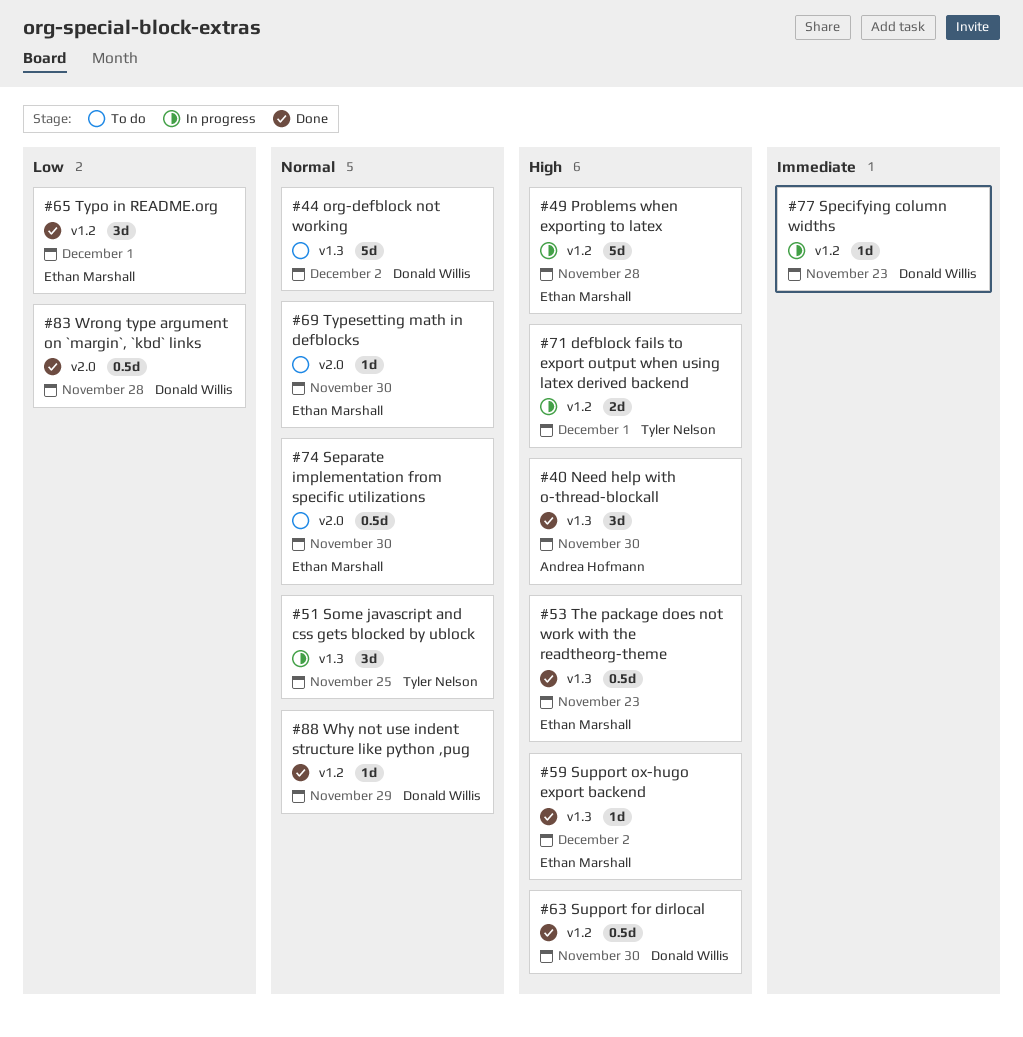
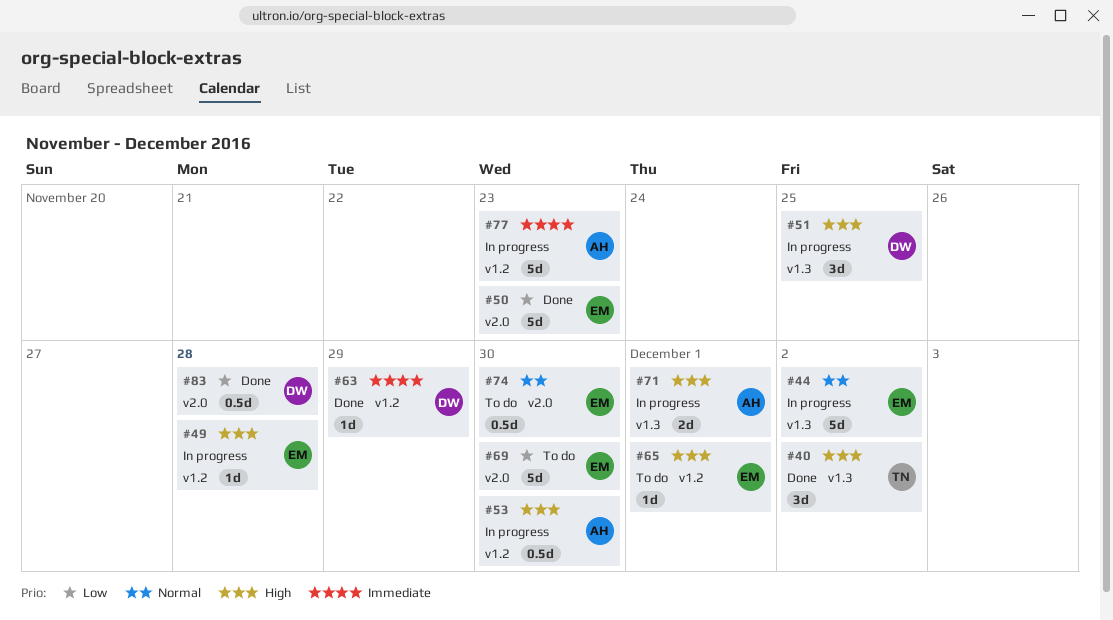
#40, owner: Andrea Hofmann -> Tyler Nelson
#40, due: Nov 30 -> Dec 2
#44, status: To do -> In progress
#44, owner: Donald Willis -> Ethan Marshall
#49, estimate: 5d -> 1d
#50: none -> present
#51, owner: Tyler Nelson -> Donald Willis
#51, priority: Normal -> High
#53, status: Done -> In progress
#53, owner: Ethan Marshall -> Andrea Hofmann
#53, label: v1.3 -> v1.2
#53, due: Nov 23 -> Nov 30
#59: present -> none
#63, priority: High -> Immediate
#63, estimate: 0.5d -> 1d
#63, due: Nov 30 -> Nov 29
#65, status: Done -> To do
#65, priority: Low -> High
#65, estimate: 3d -> 1d
#69, priority: Normal -> Low
#69, estimate: 1d -> 5d
#71, owner: Tyler Nelson -> Andrea Hofmann
#71, label: v1.2 -> v1.3
#77, owner: Donald Willis -> Andrea Hofmann
#77, estimate: 1d -> 5d
#88: present -> none

